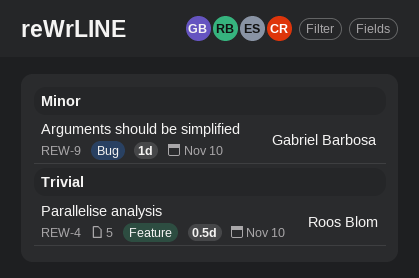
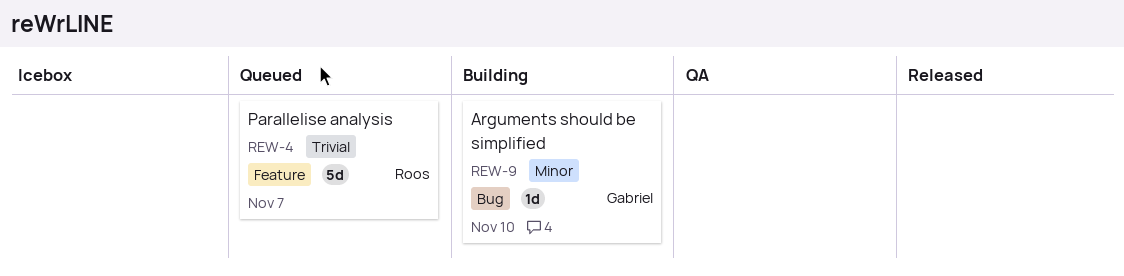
REW-4, estimate: 0.5d -> 5d
REW-4, due: Nov 10 -> Nov 7

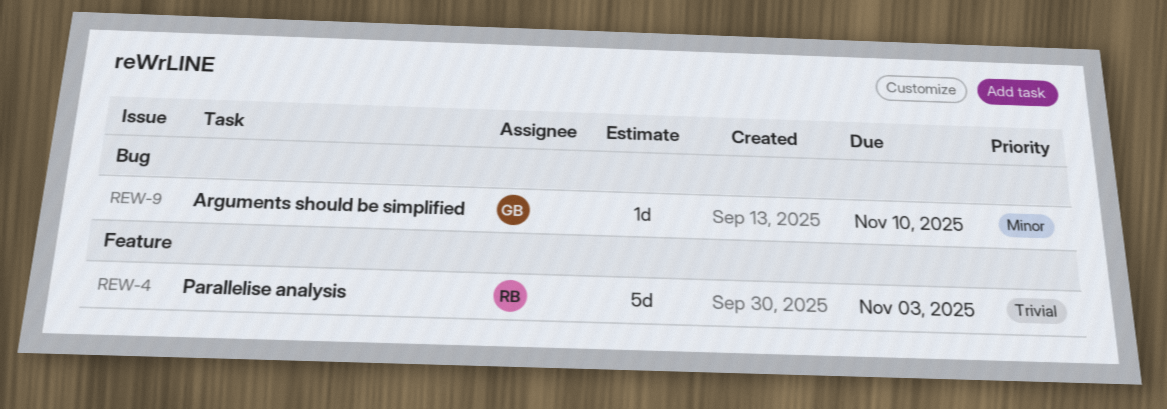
REW-4, due: Nov 7 -> Nov 3

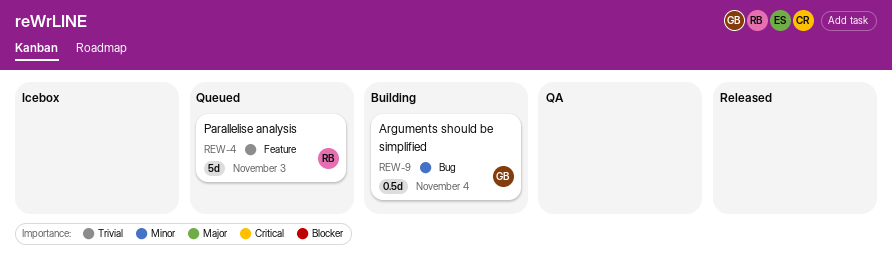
REW-9, estimate: 1d -> 0.5d
REW-9, due: Nov 10 -> Nov 4

